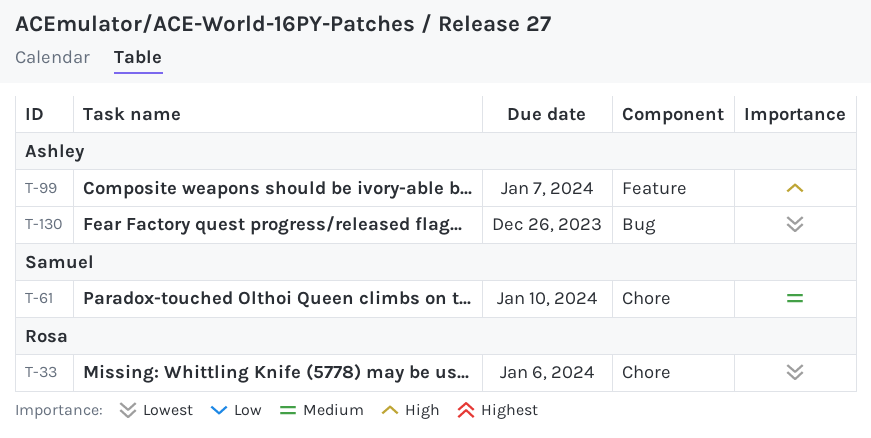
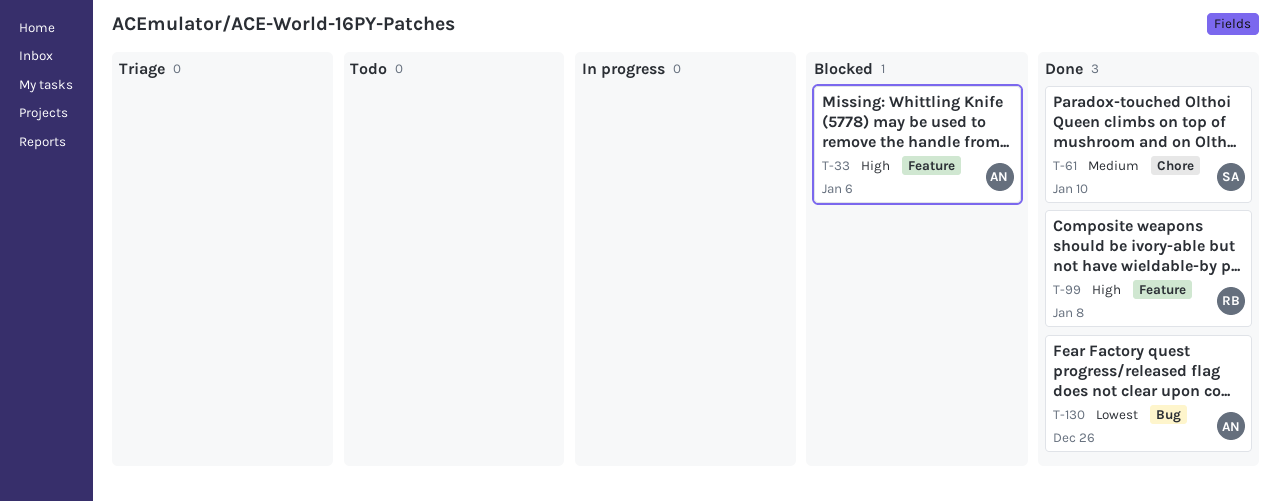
T-33, owner: Rosa -> Ashley
T-33, priority: Lowest -> High
T-33, label: Chore -> Feature
T-99, owner: Ashley -> Rosa
T-99, due: Jan 7 -> Jan 8

